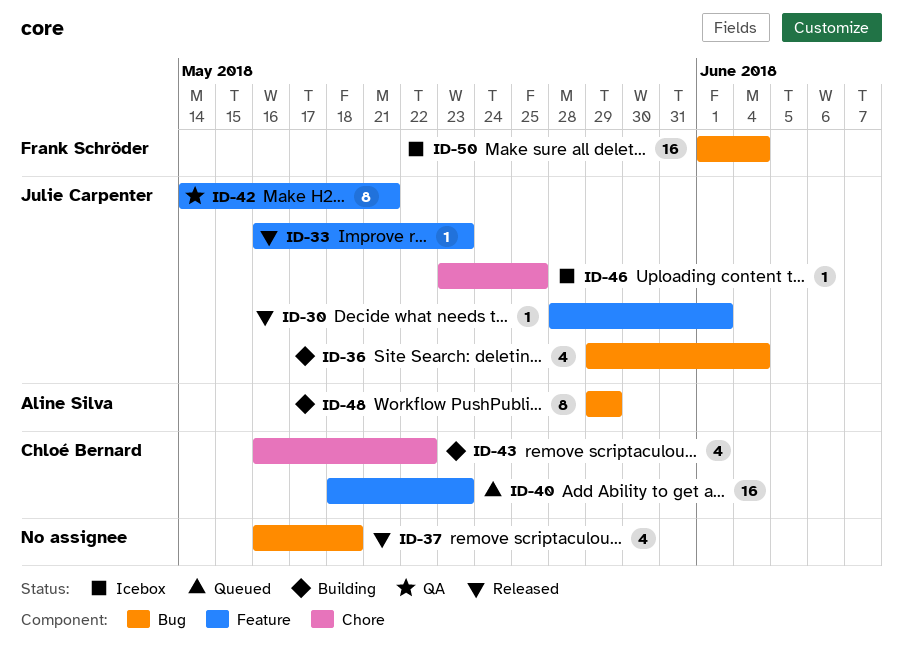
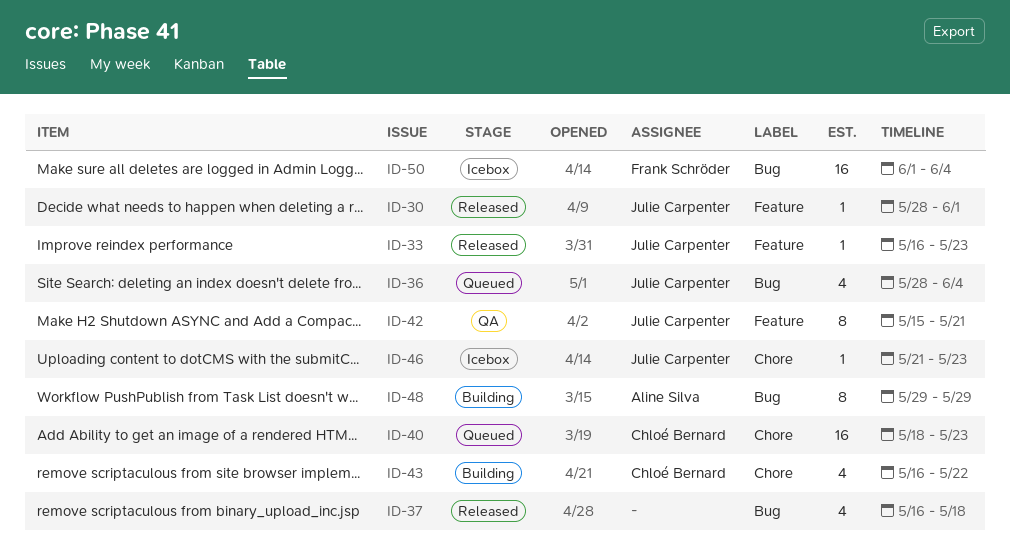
ID-36, status: Building -> Queued
ID-36, start: May 29 -> May 28
ID-40, label: Feature -> Chore
ID-42, start: May 14 -> May 15
ID-46, start: May 23 -> May 21
ID-46, due: May 25 -> May 23

